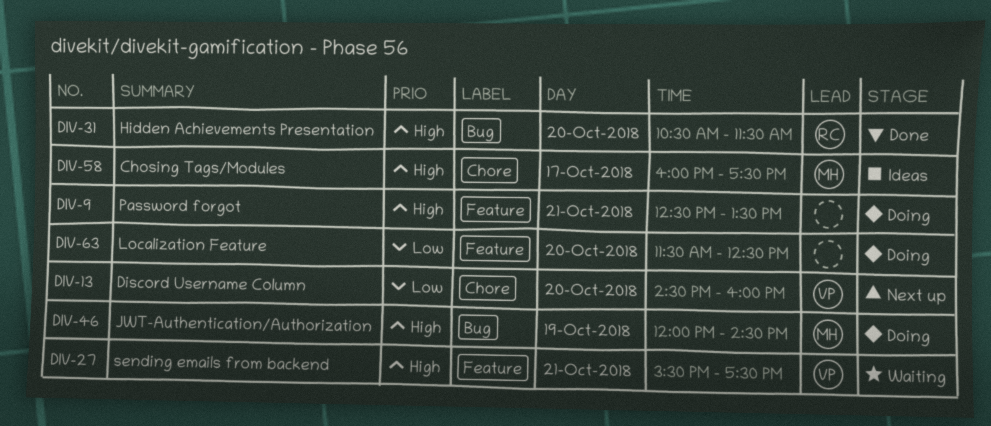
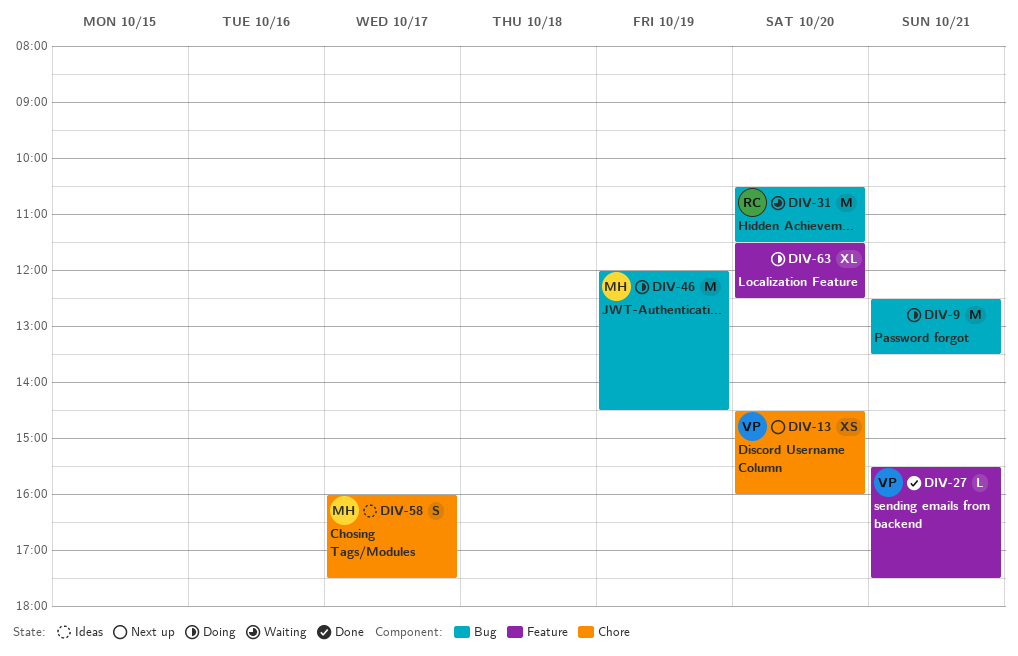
DIV-9, label: Feature -> Bug
DIV-27, status: Waiting -> Done
DIV-31, status: Done -> Waiting

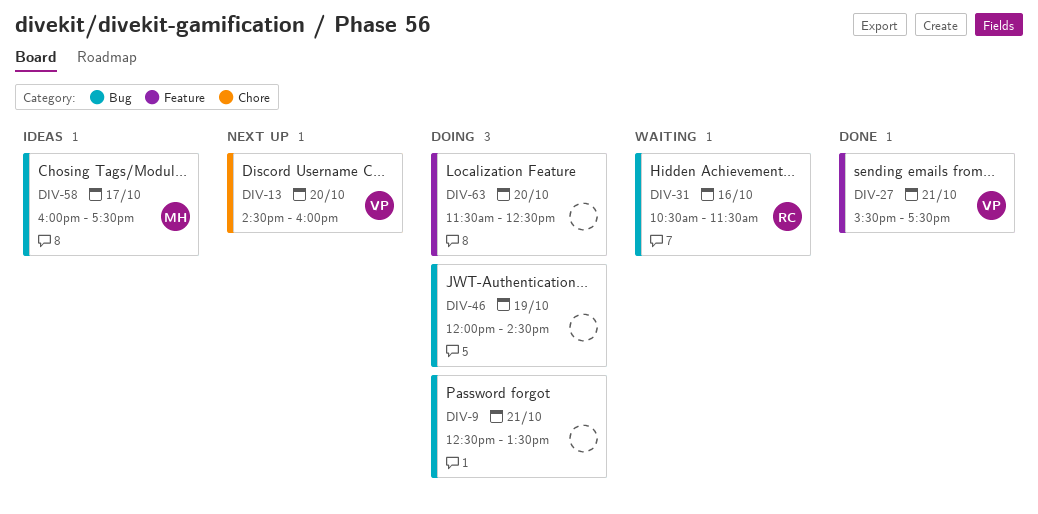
DIV-31, day: Oct 20 -> Oct 16
DIV-46, owner: MH -> none
DIV-58, label: Chore -> Bug

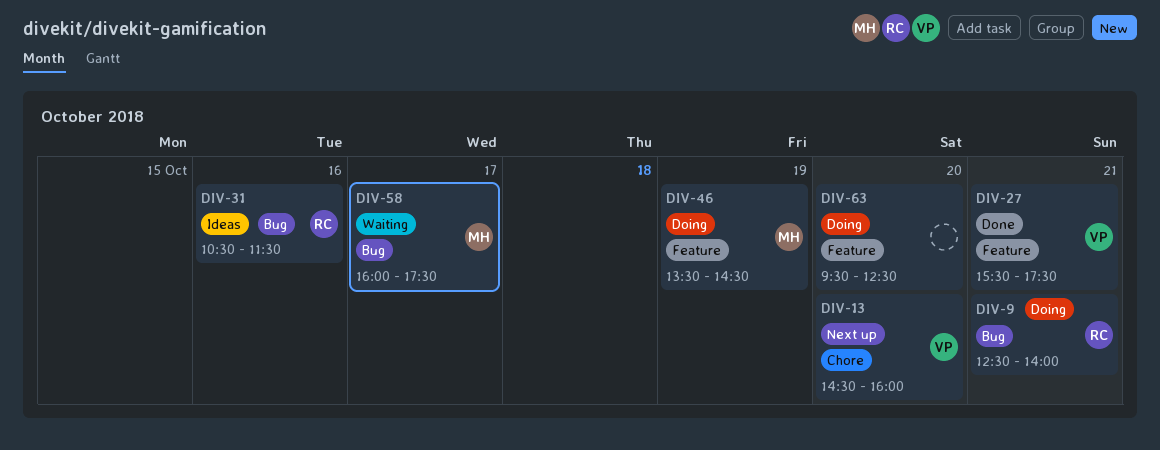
DIV-9, owner: none -> RC
DIV-9, ends: 13:30 -> 14:00
DIV-31, status: Waiting -> Ideas
DIV-46, owner: none -> MH
DIV-46, label: Bug -> Feature
DIV-46, begins: 12:00 -> 13:30
DIV-58, status: Ideas -> Waiting
DIV-63, begins: 11:30 -> 09:30

